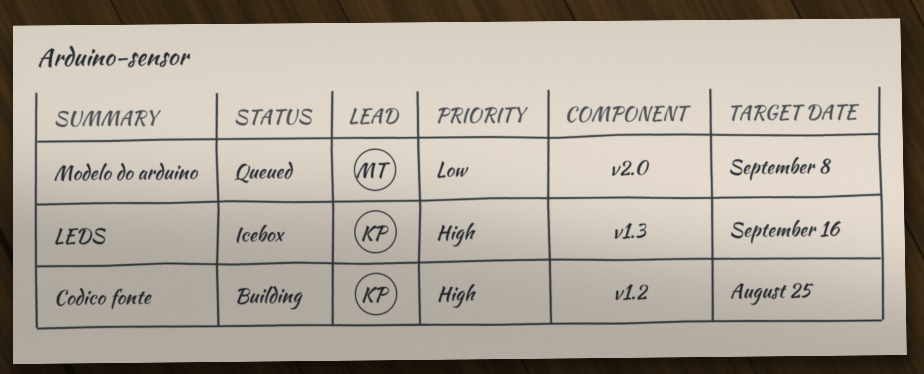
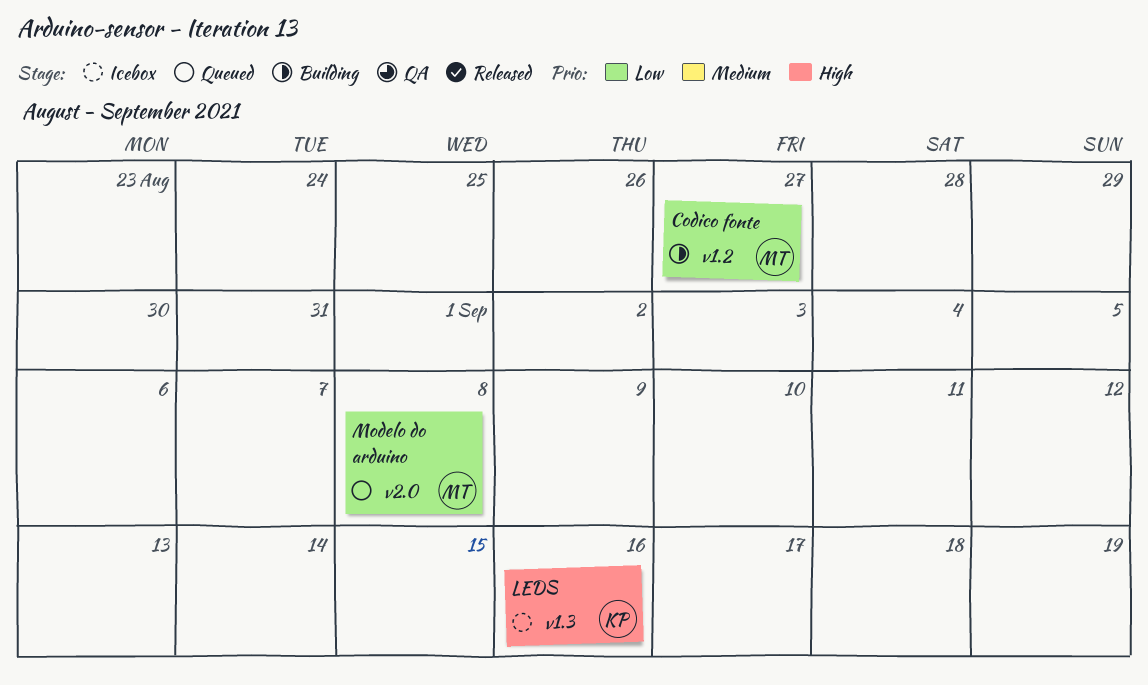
Codico fonte, owner: KP -> MT
Codico fonte, priority: High -> Low
Codico fonte, due: Aug 25 -> Aug 27

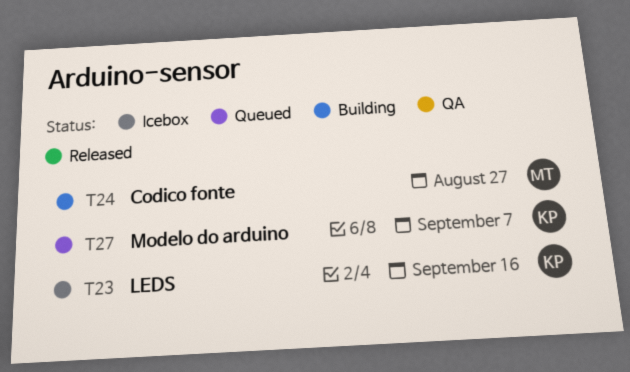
Modelo do arduino, owner: MT -> KP
Modelo do arduino, due: Sep 8 -> Sep 7

